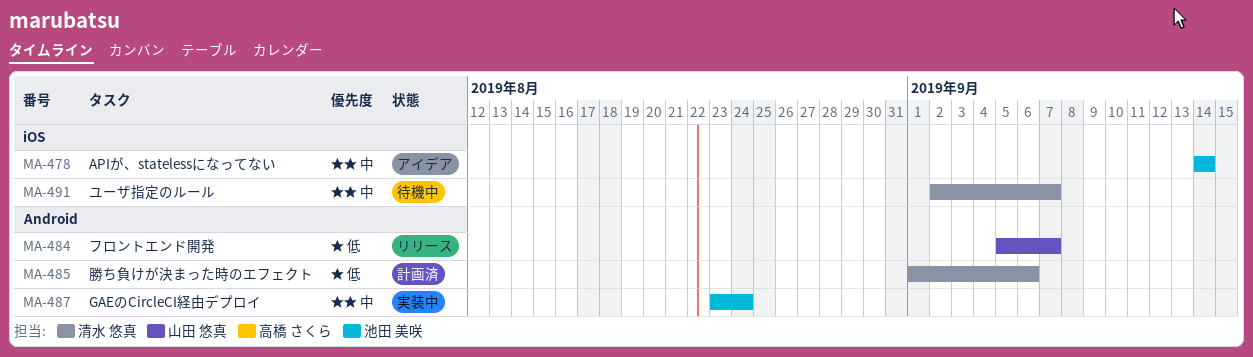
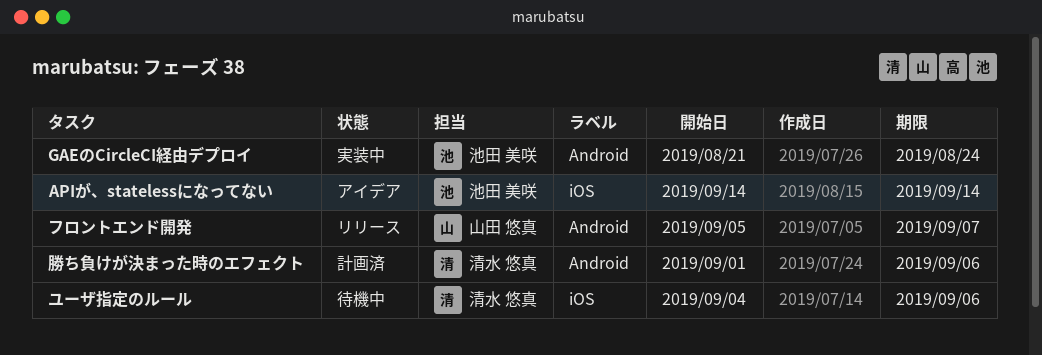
GAEのCircleCI経由デプロイ, start: Aug 23 -> Aug 21
ユーザ指定のルール, start: Sep 2 -> Sep 4
ユーザ指定のルール, due: Sep 7 -> Sep 6

